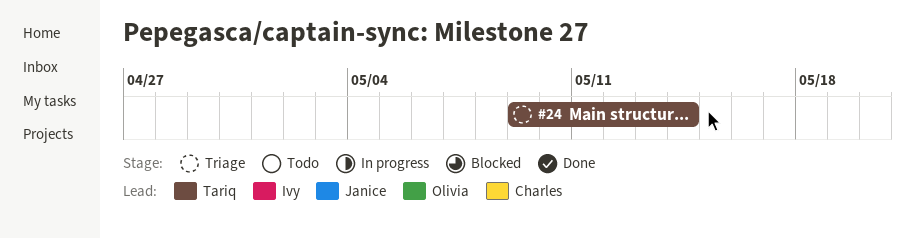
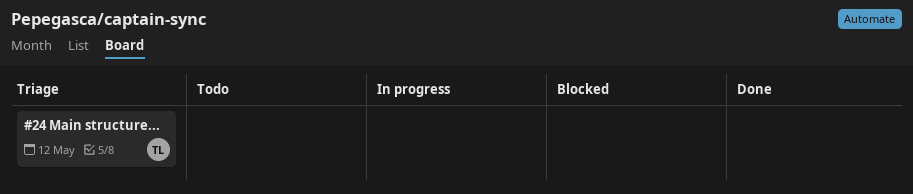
#24, due: May 14 -> May 12

